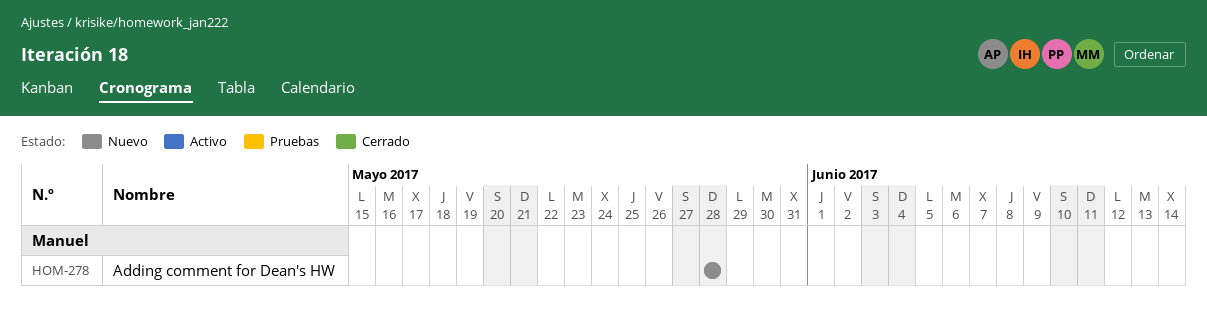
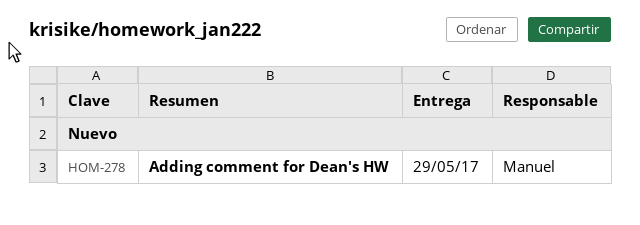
HOM-278, due: May 28 -> May 29

